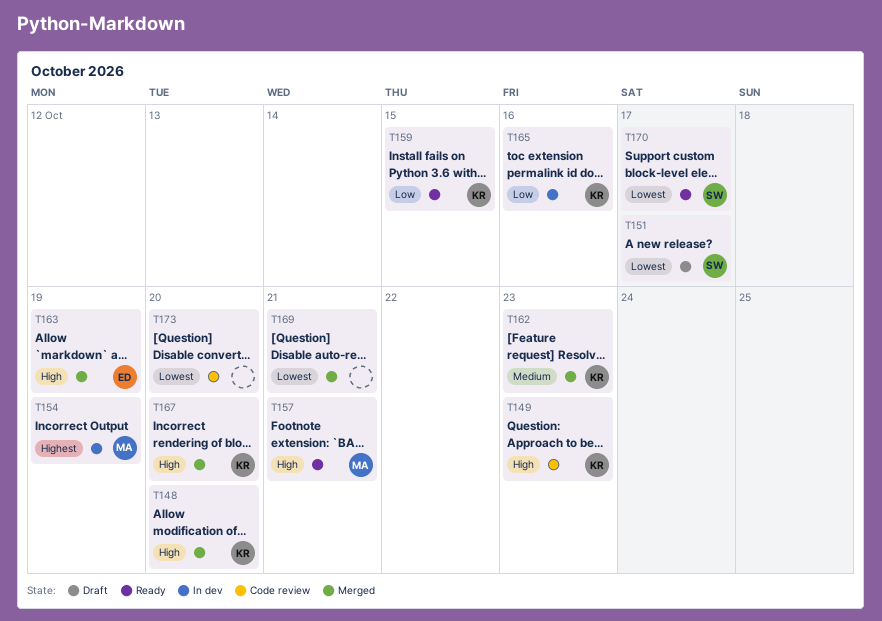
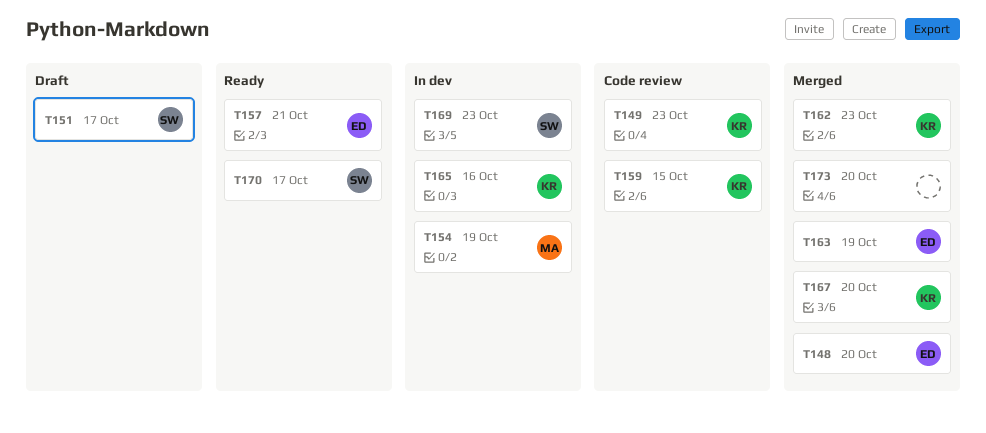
T148, owner: KR -> ED
T157, owner: MA -> ED
T159, status: Ready -> Code review
T169, status: Merged -> In dev
T169, owner: none -> SW
T169, due: Oct 21 -> Oct 23
T173, status: Code review -> Merged

